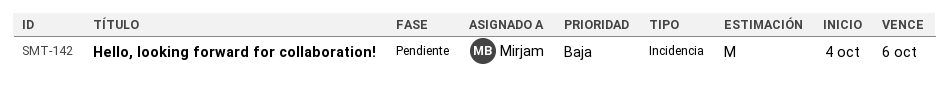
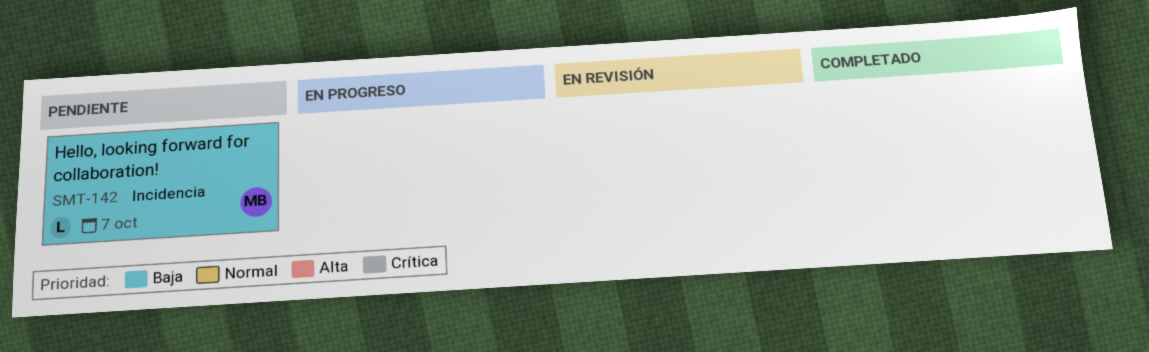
SMT-142, estimate: M -> L
SMT-142, due: Oct 6 -> Oct 7

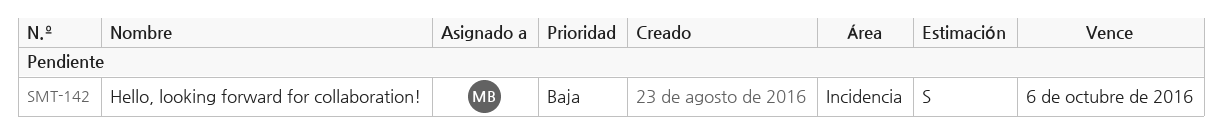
SMT-142, estimate: L -> S
SMT-142, due: Oct 7 -> Oct 6

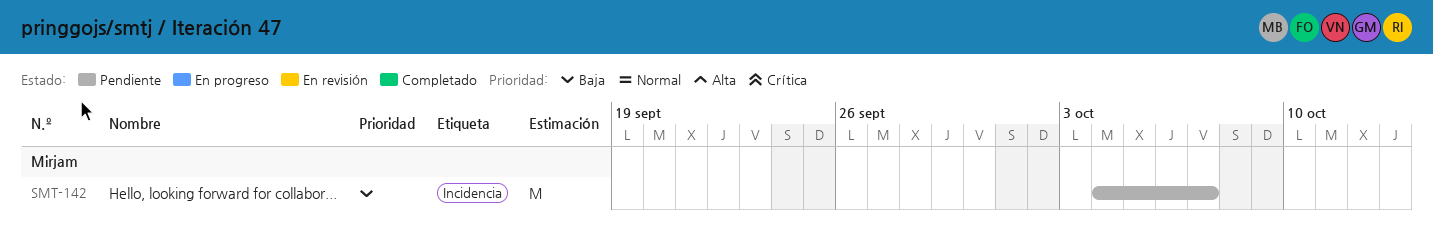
SMT-142, estimate: S -> M
SMT-142, due: Oct 6 -> Oct 7

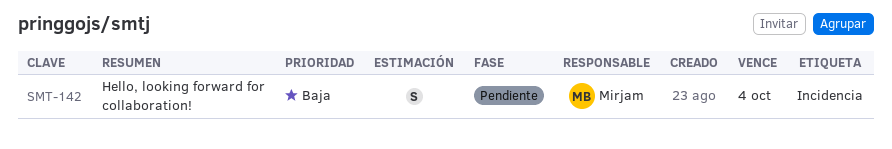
SMT-142, estimate: M -> S
SMT-142, due: Oct 7 -> Oct 4

